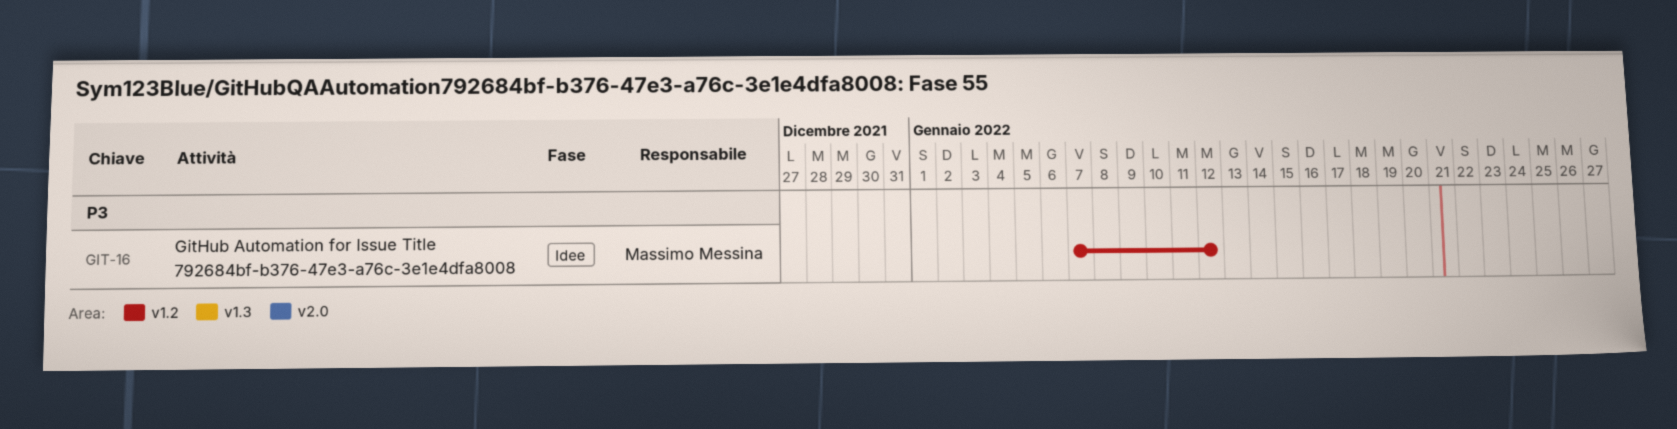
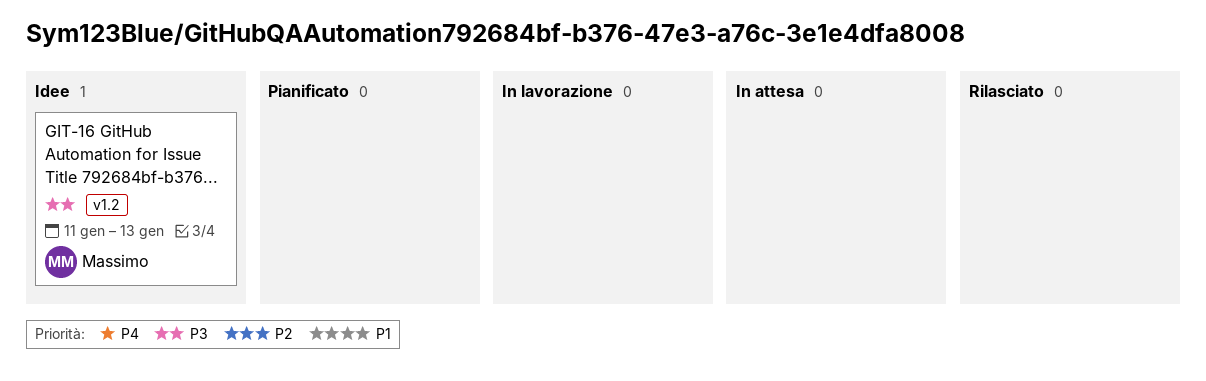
GIT-16, start: Jan 7 -> Jan 11
GIT-16, due: Jan 12 -> Jan 13

